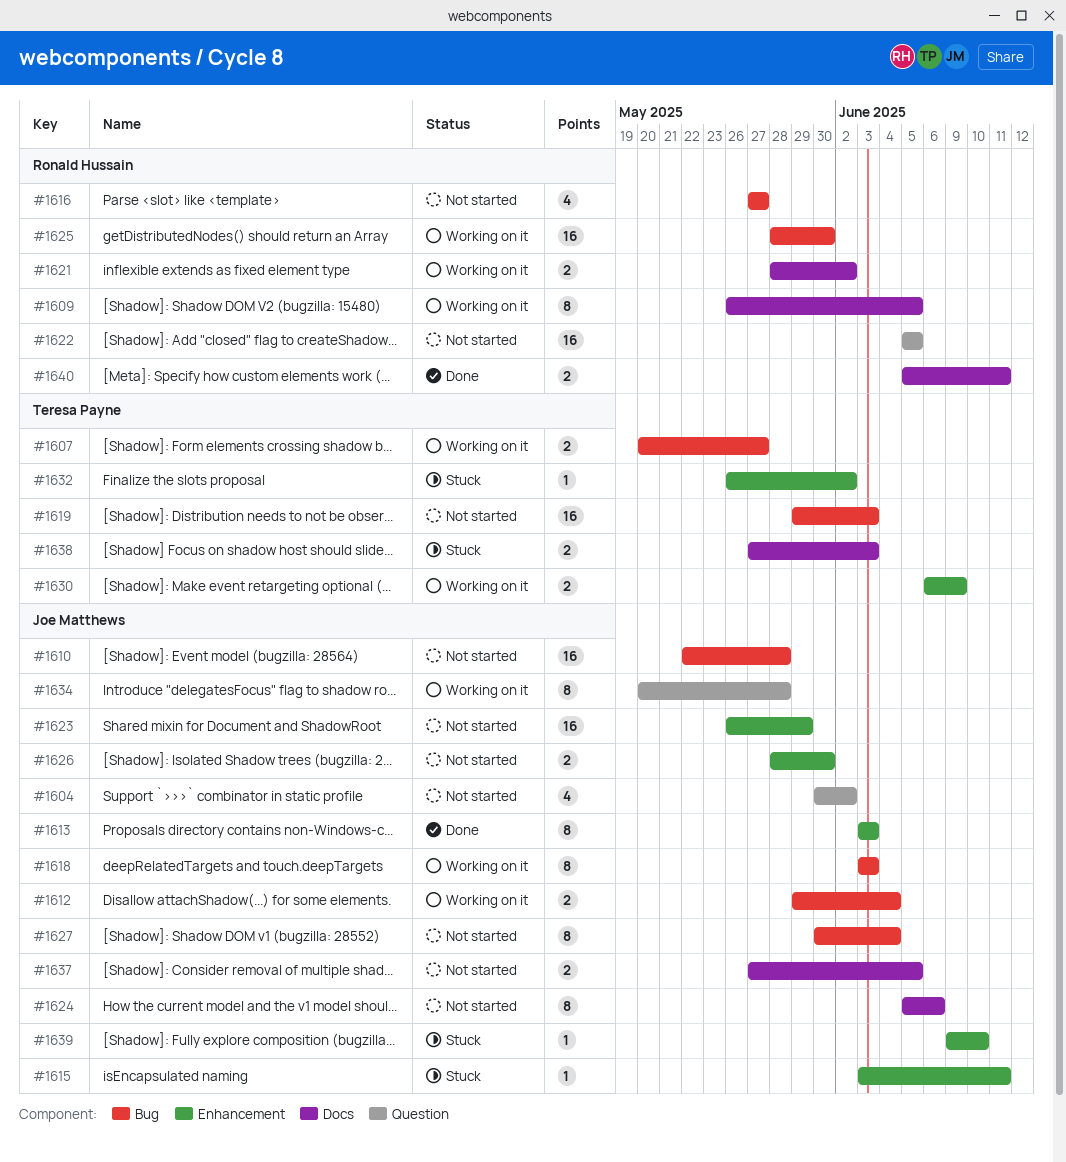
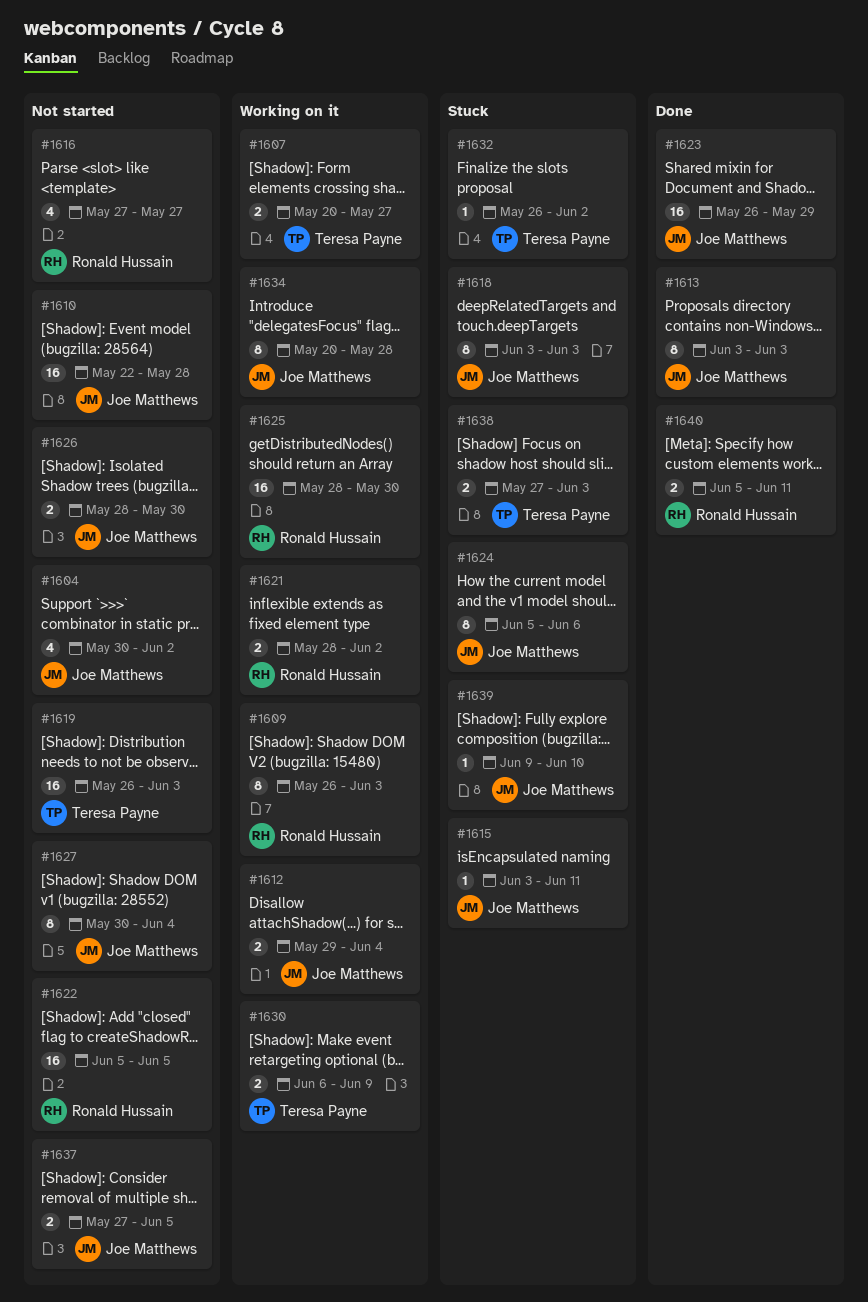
#1609, due: Jun 5 -> Jun 3
#1618, status: Working on it -> Stuck
#1619, start: May 29 -> May 26
#1623, status: Not started -> Done
#1624, status: Not started -> Stuck

